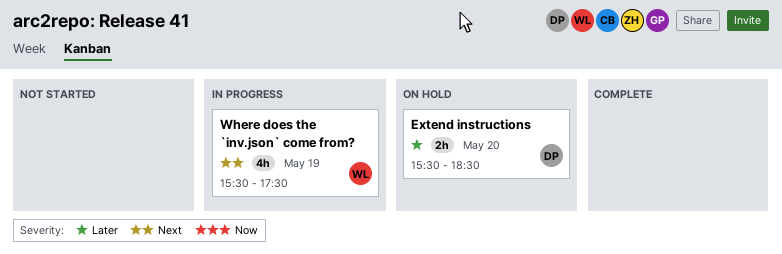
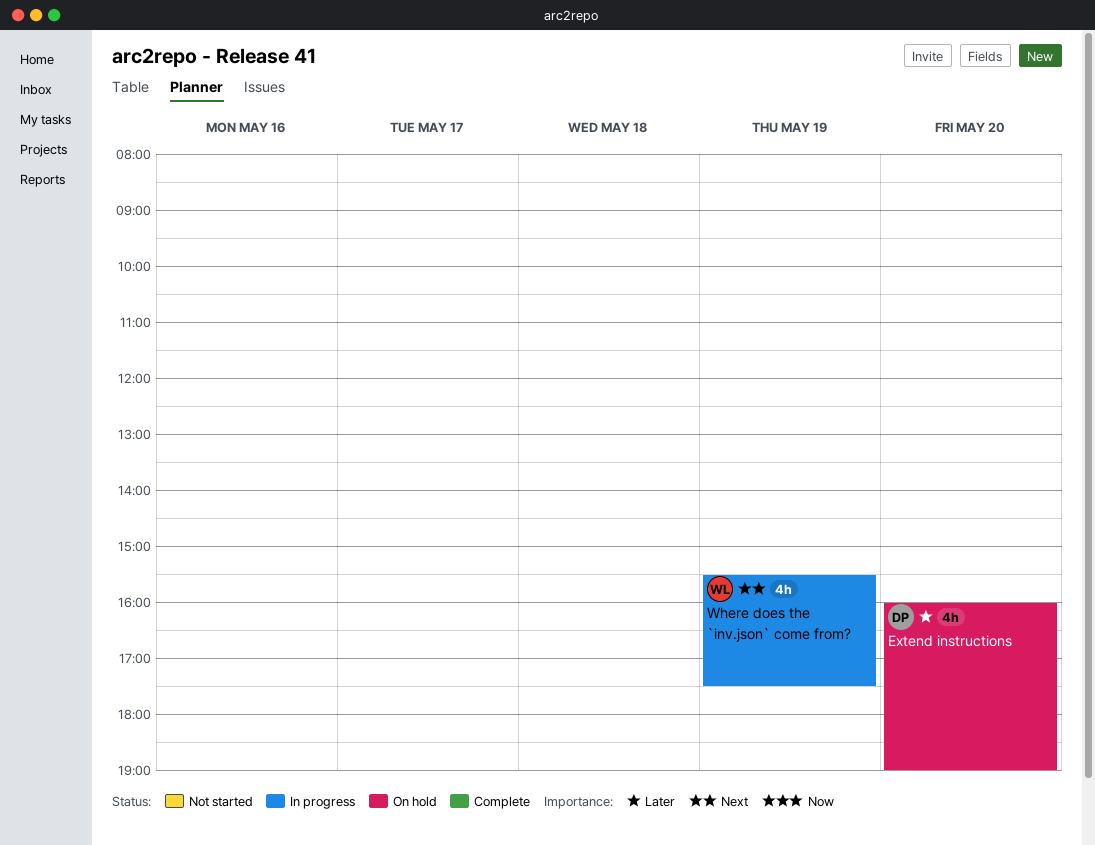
Extend instructions, estimate: 2h -> 4h
Extend instructions, begins: 15:30 -> 16:00
Extend instructions, ends: 18:30 -> 19:00

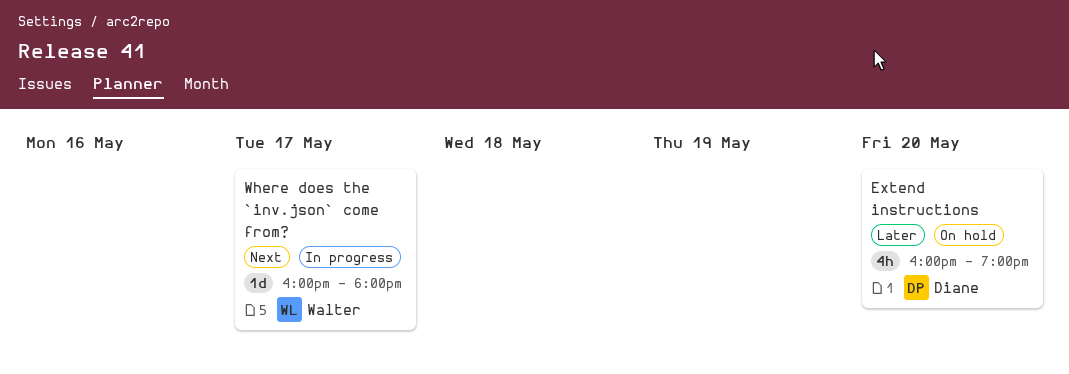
Where does the `inv.json` come from?, estimate: 4h -> 1d
Where does the `inv.json` come from?, day: May 19 -> May 17
Where does the `inv.json` come from?, begins: 15:30 -> 16:00
Where does the `inv.json` come from?, ends: 17:30 -> 18:00

